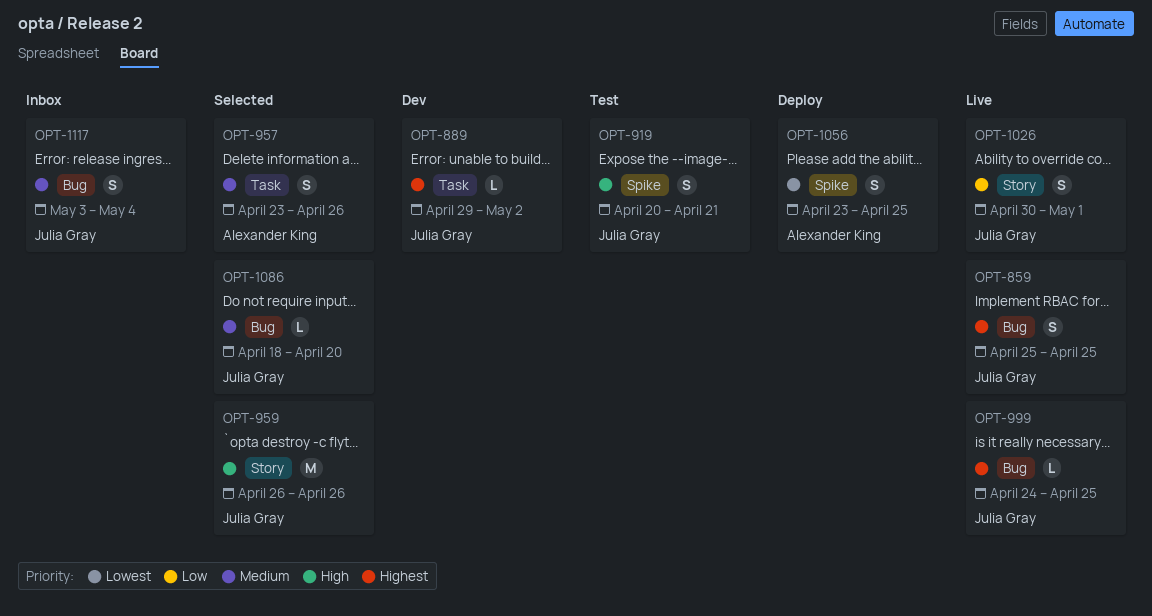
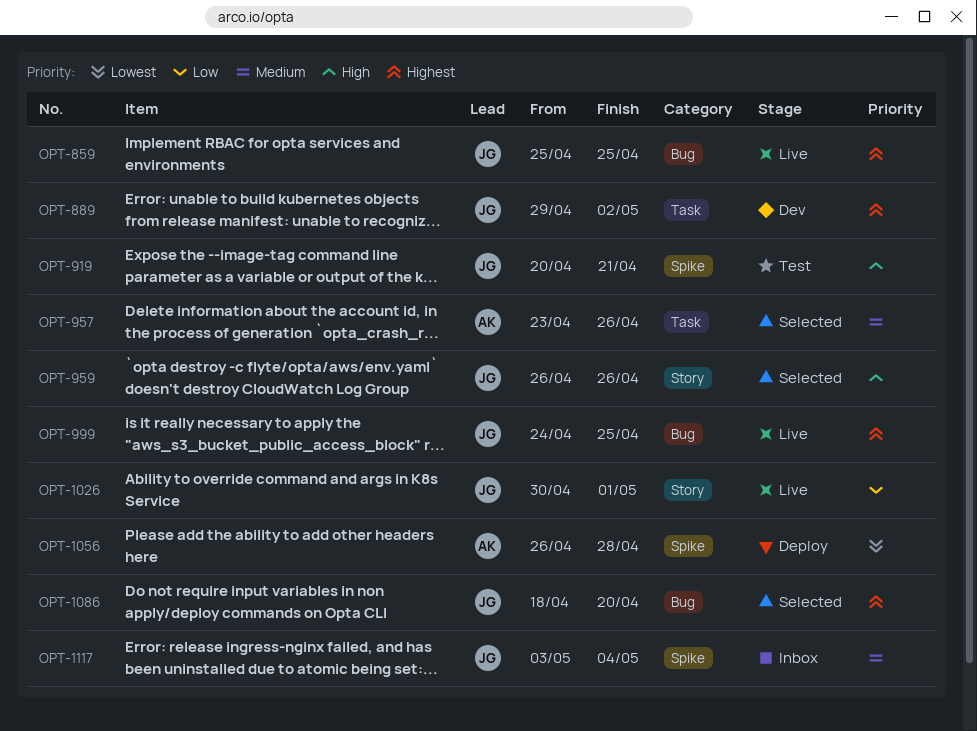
OPT-1056, start: Apr 23 -> Apr 26
OPT-1056, due: Apr 25 -> Apr 28
OPT-1086, priority: Medium -> Highest
OPT-1117, label: Bug -> Spike

